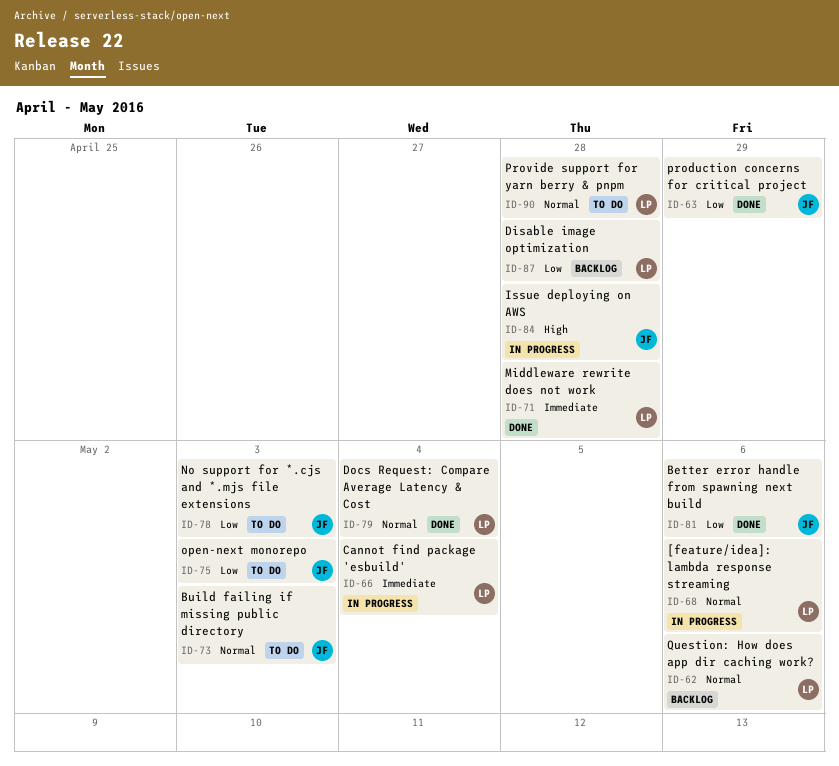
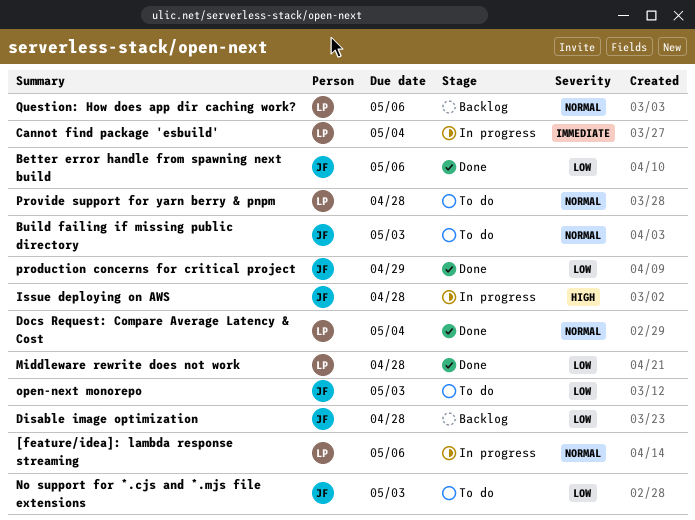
Disable image optimization, owner: LP -> JF
Middleware rewrite does not work, priority: Immediate -> Low

